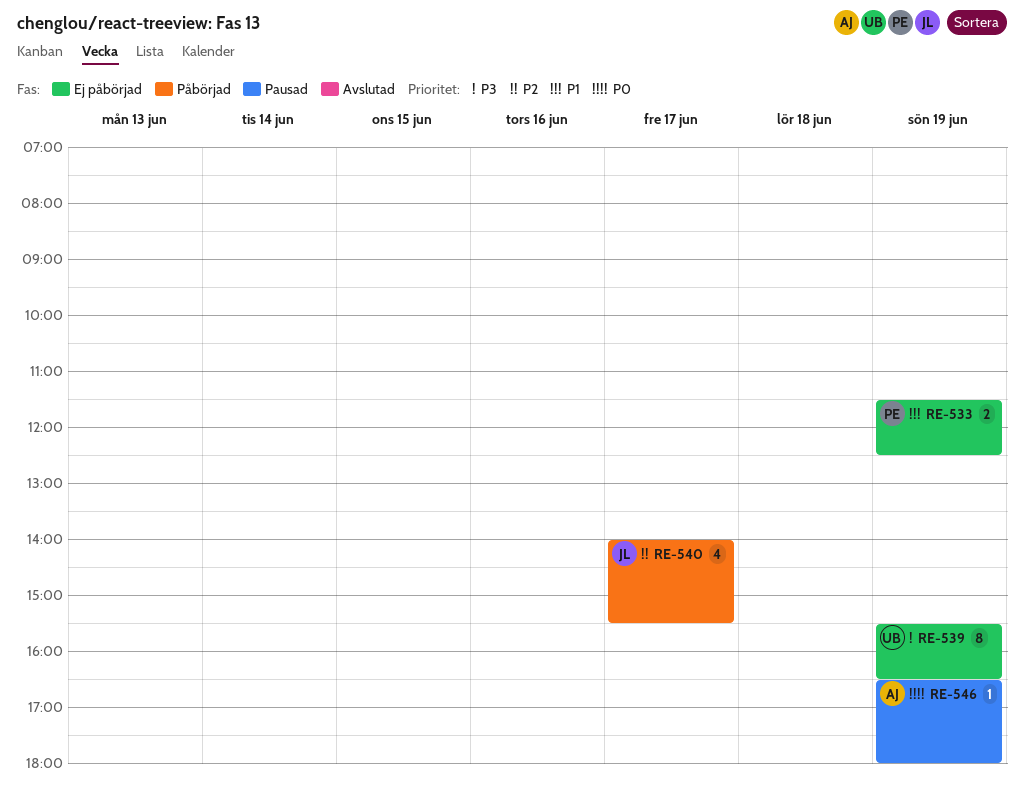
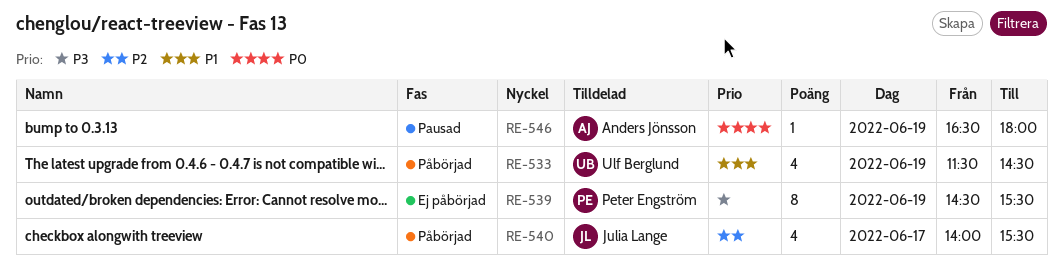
RE-533, status: Ej påbörjad -> Påbörjad
RE-533, owner: Peter Engström -> Ulf Berglund
RE-533, estimate: 2 -> 4
RE-533, ends: 12:30 -> 14:30
RE-539, owner: Ulf Berglund -> Peter Engström
RE-539, begins: 15:30 -> 14:30
RE-539, ends: 16:30 -> 15:30

